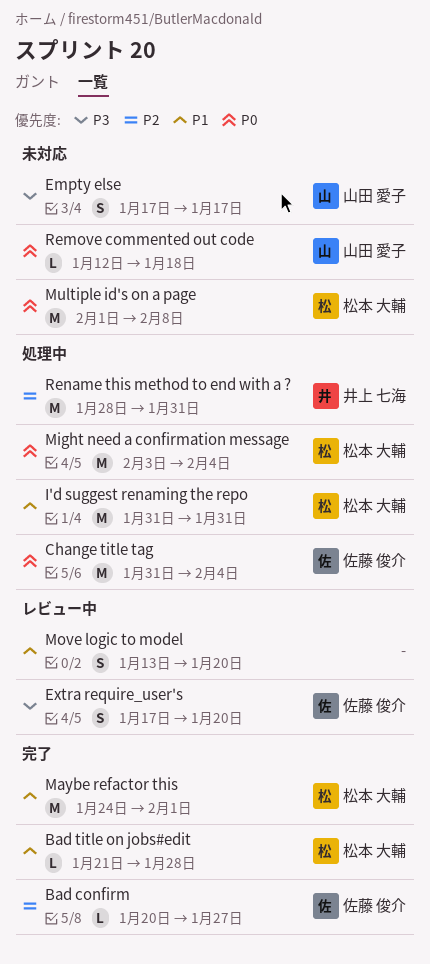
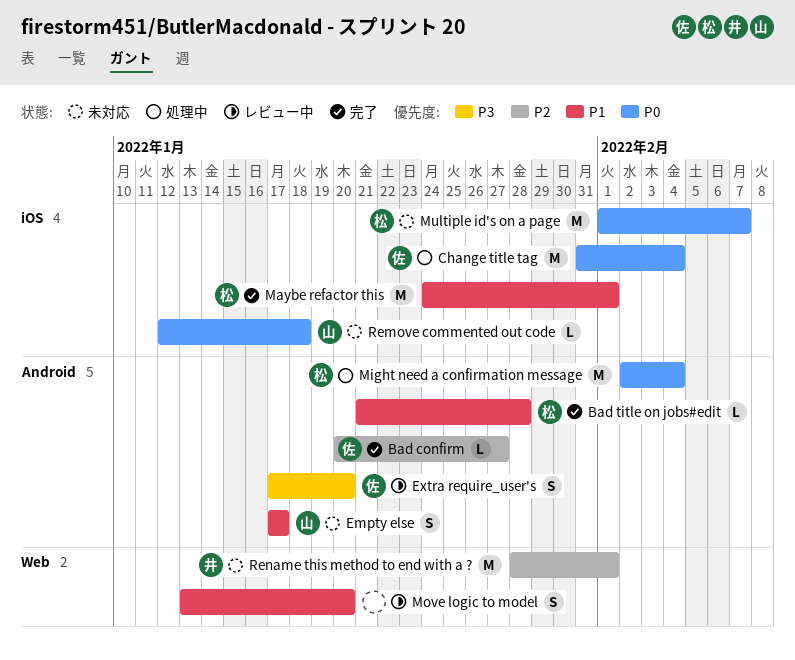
Empty else, priority: P3 -> P1
I'd suggest renaming the repo: present -> none
Might need a confirmation message, start: Feb 3 -> Feb 2
Multiple id's on a page, due: Feb 8 -> Feb 7
Rename this method to end with a ?, status: 処理中 -> 未対応
Rename this method to end with a ?, due: Jan 31 -> Feb 1

